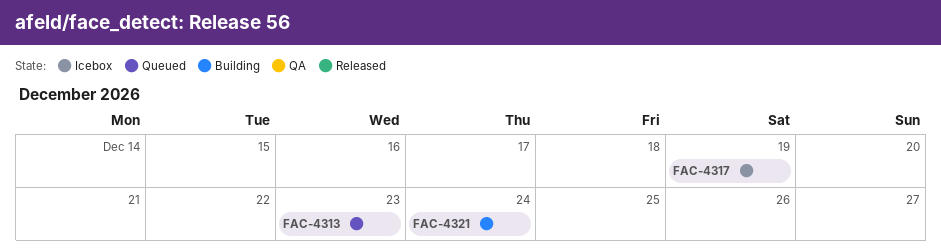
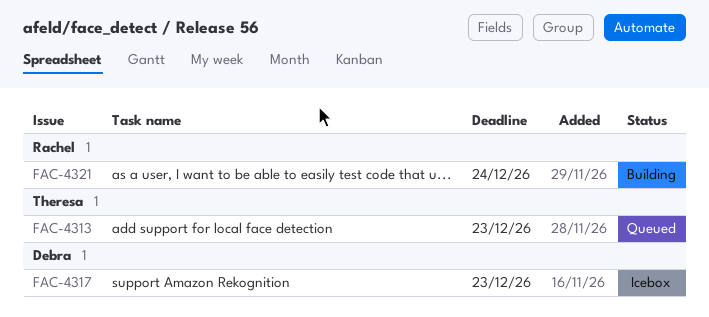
FAC-4317, due: Dec 19 -> Dec 23

